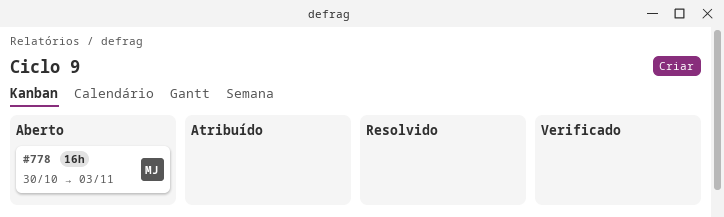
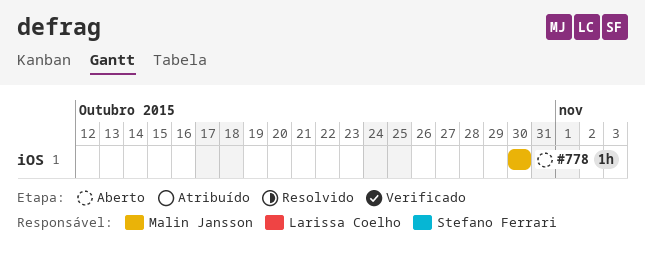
#778, estimate: 16h -> 1h
#778, due: Nov 3 -> Oct 30

